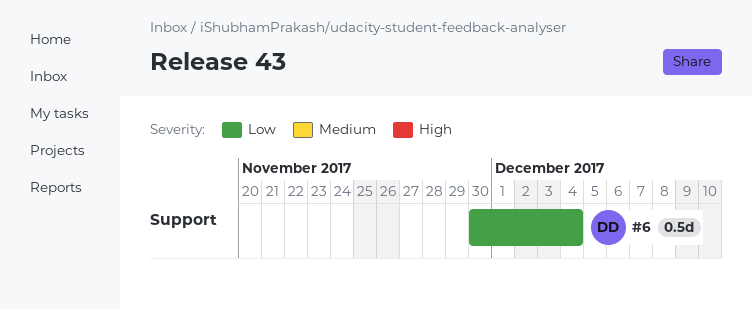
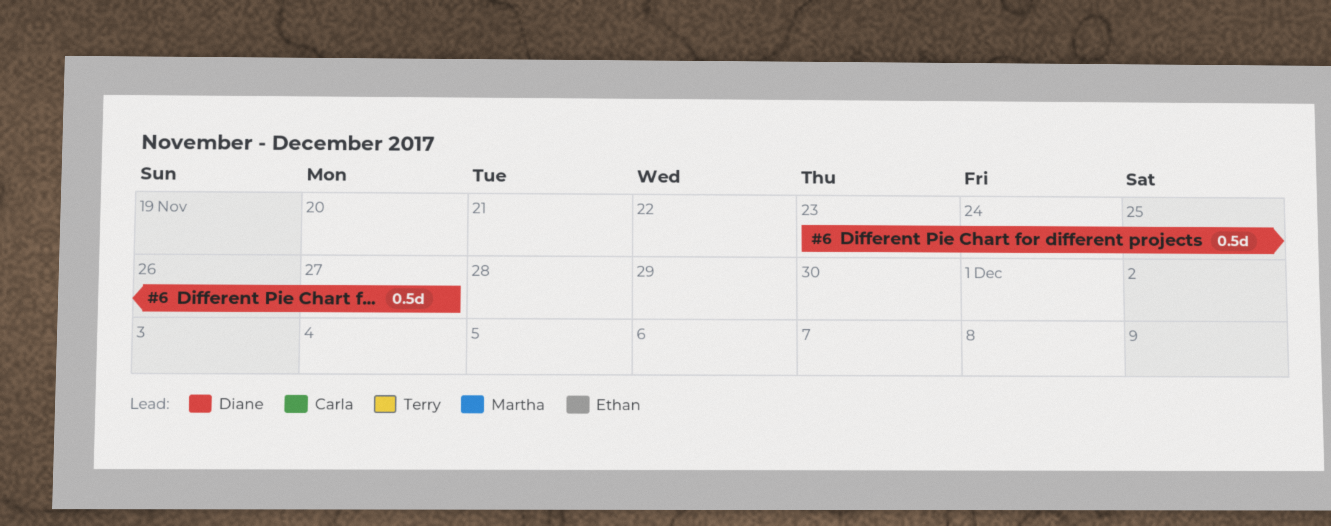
#6, start: Nov 30 -> Nov 23
#6, due: Dec 4 -> Nov 27

